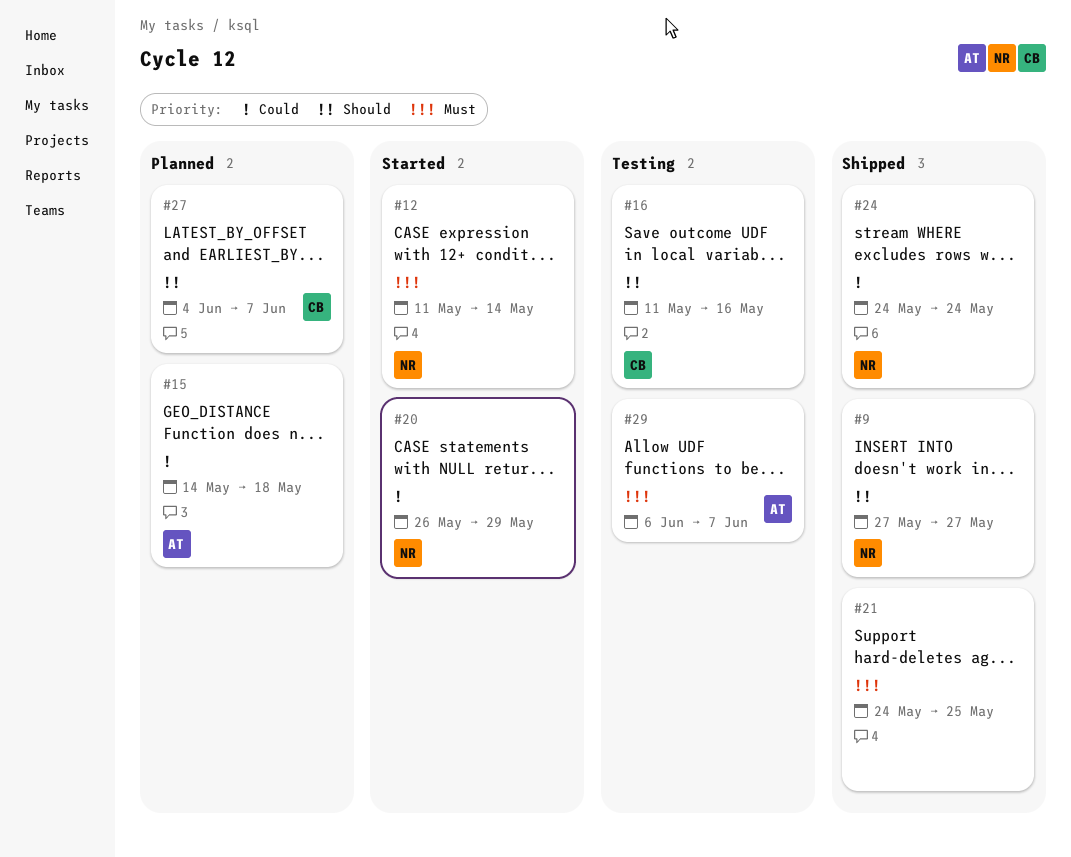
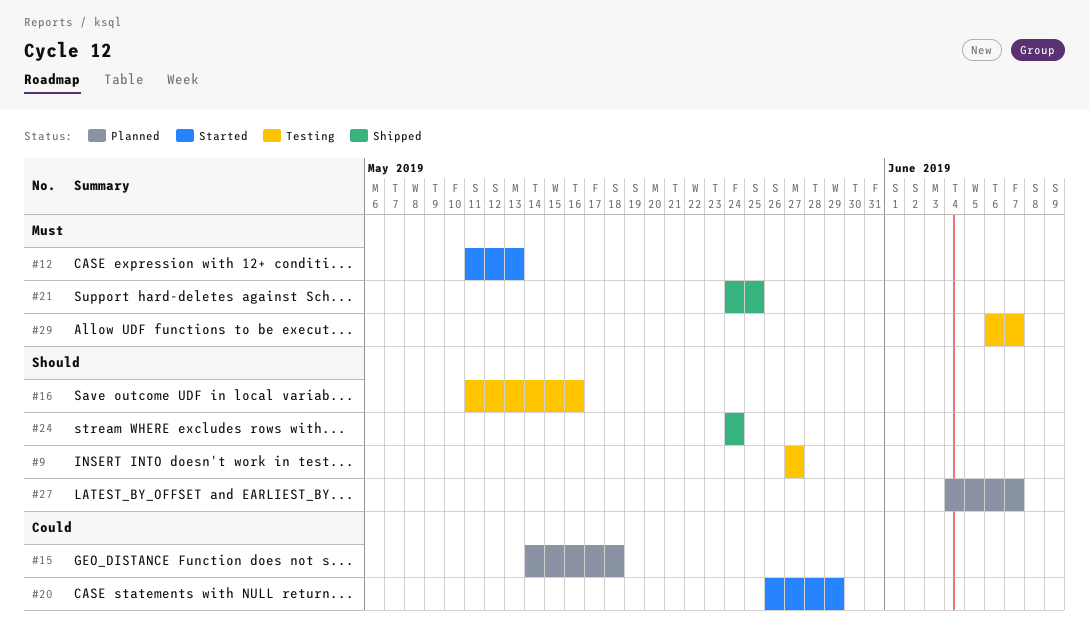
#9, status: Shipped -> Testing
#12, due: May 14 -> May 13
#24, priority: Could -> Should

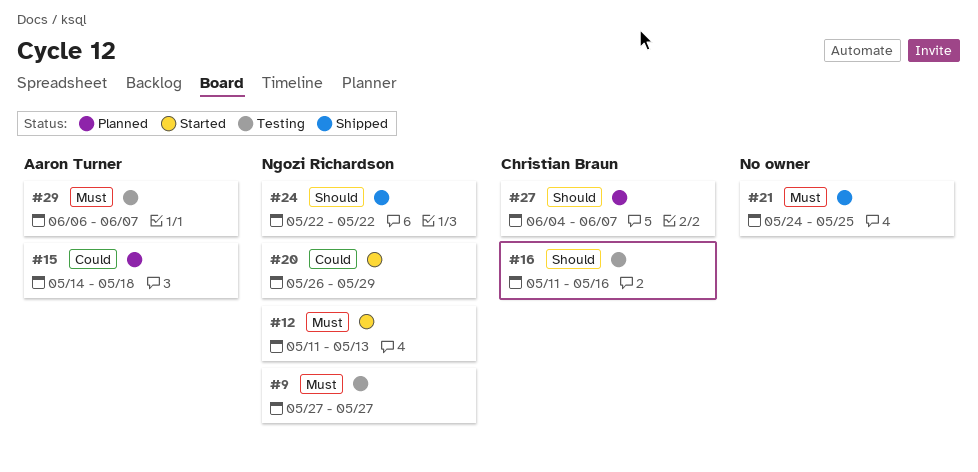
#9, priority: Should -> Must
#24, start: May 24 -> May 22
#24, due: May 24 -> May 22

